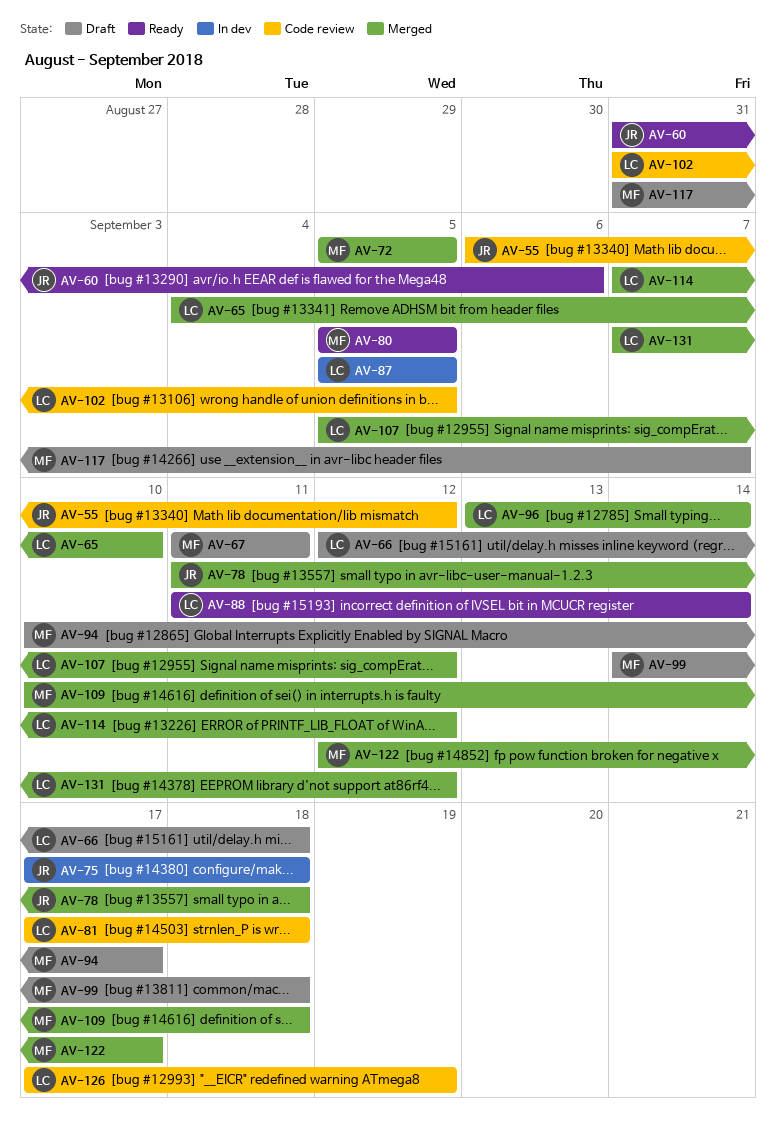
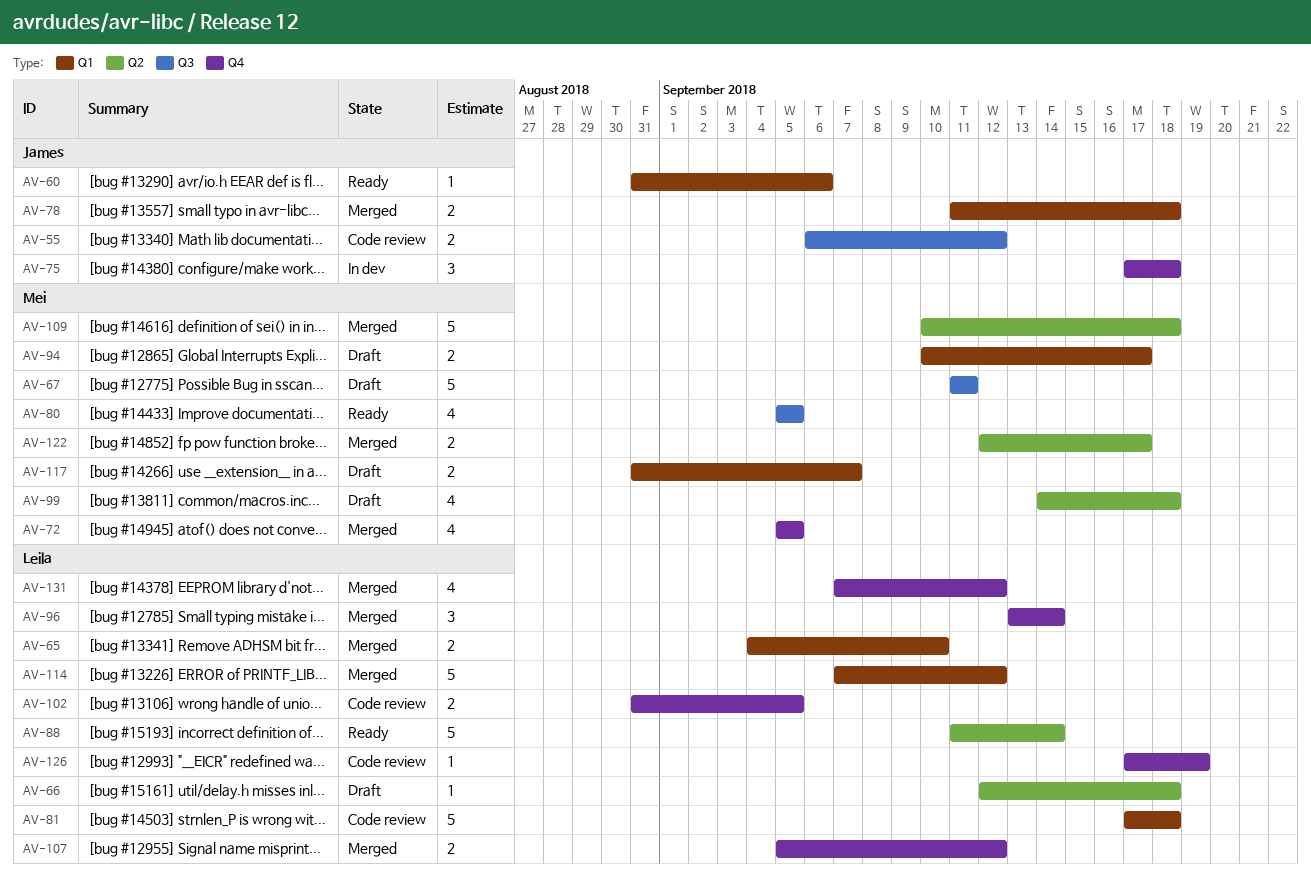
AV-87: present -> none

